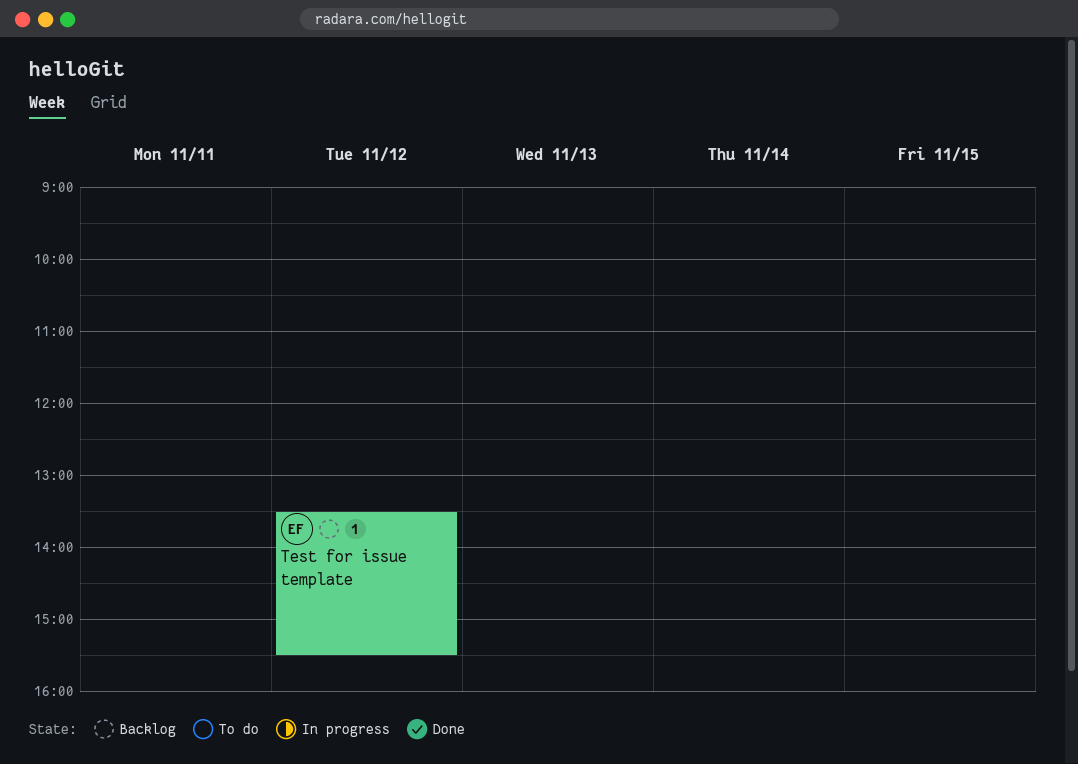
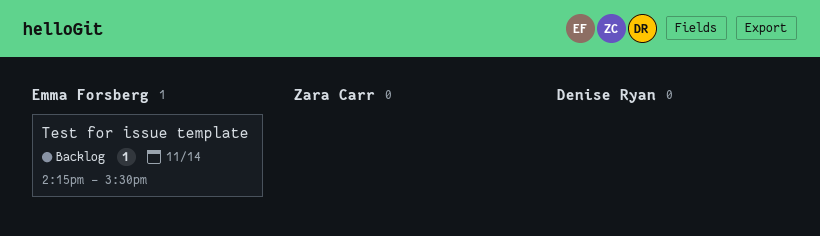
Test for issue template, day: Nov 12 -> Nov 14
Test for issue template, begins: 13:30 -> 14:15

